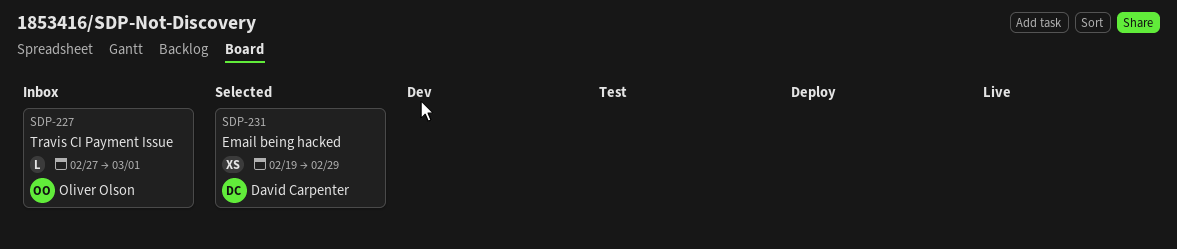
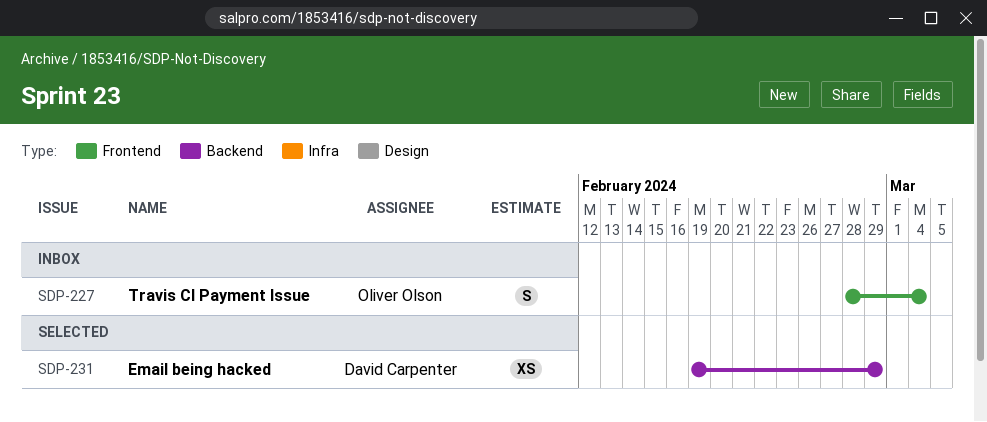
SDP-227, estimate: L -> S
SDP-227, start: Feb 27 -> Feb 28
SDP-227, due: Mar 1 -> Mar 4

